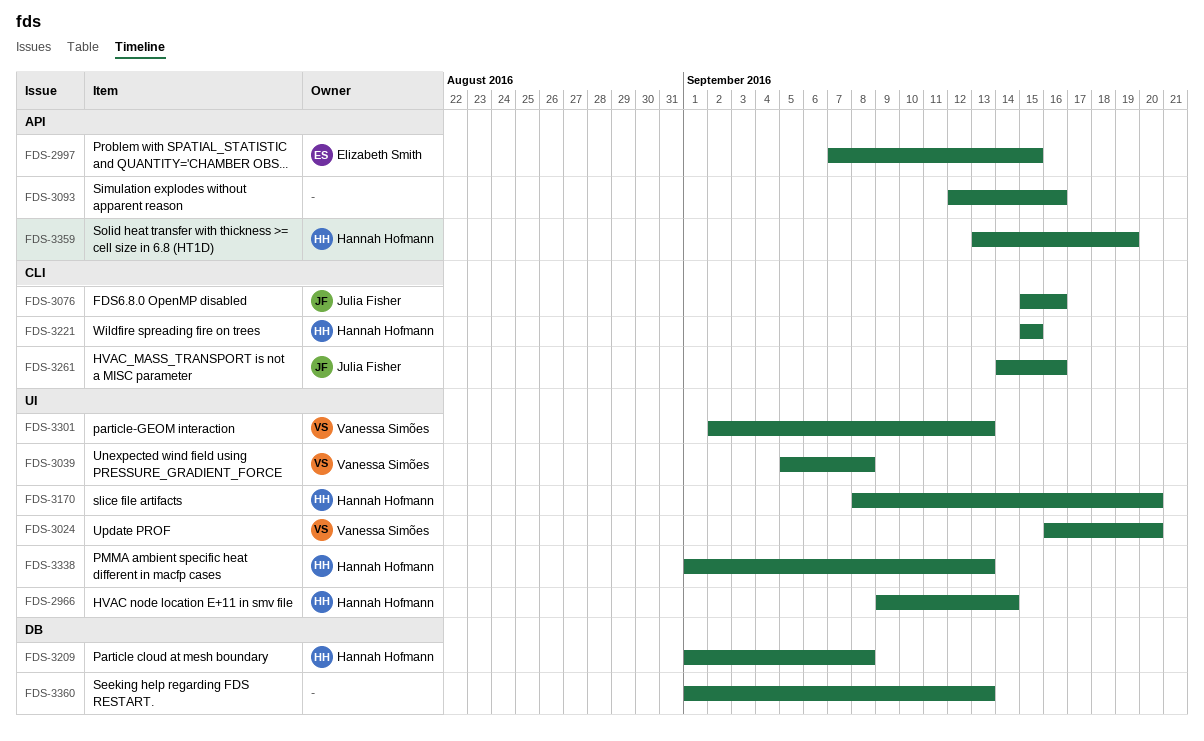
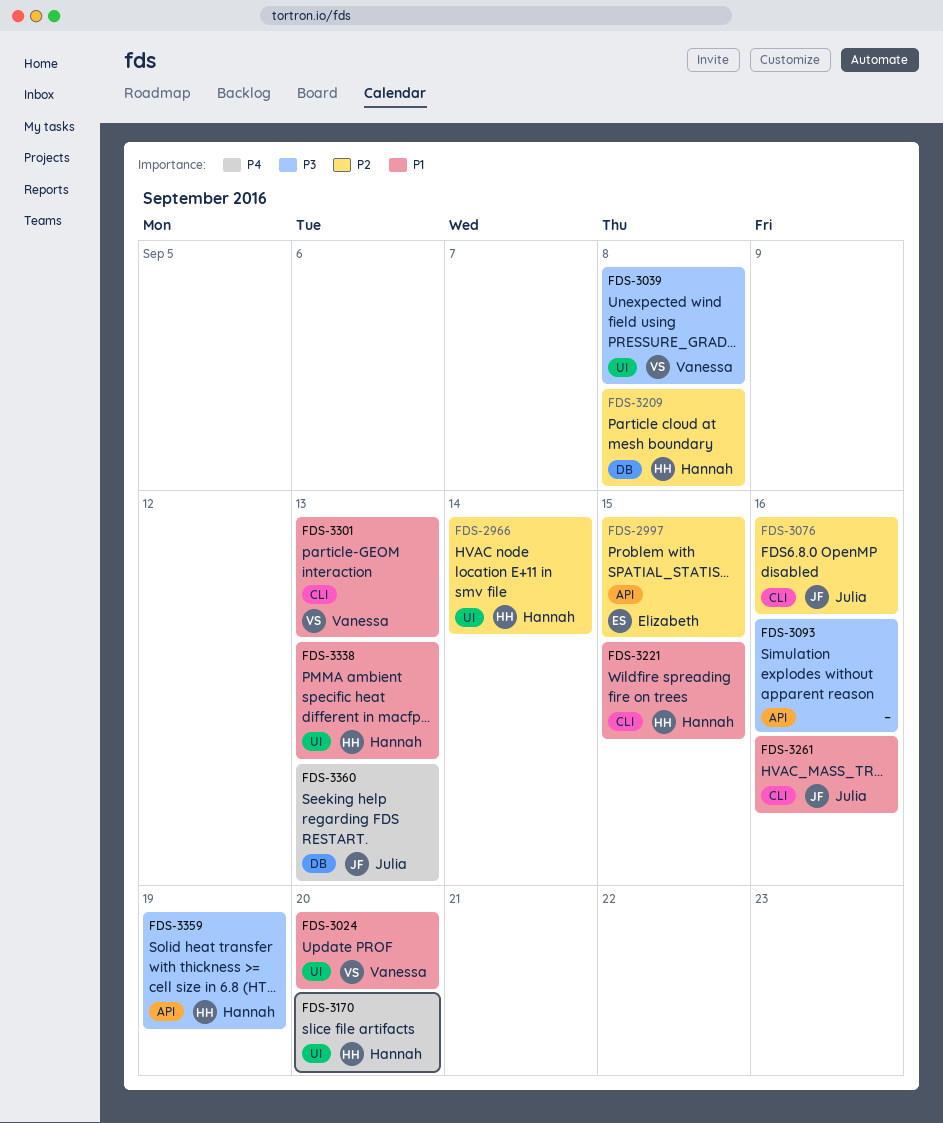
FDS-3301, label: UI -> CLI
FDS-3360, owner: none -> Julia Fisher

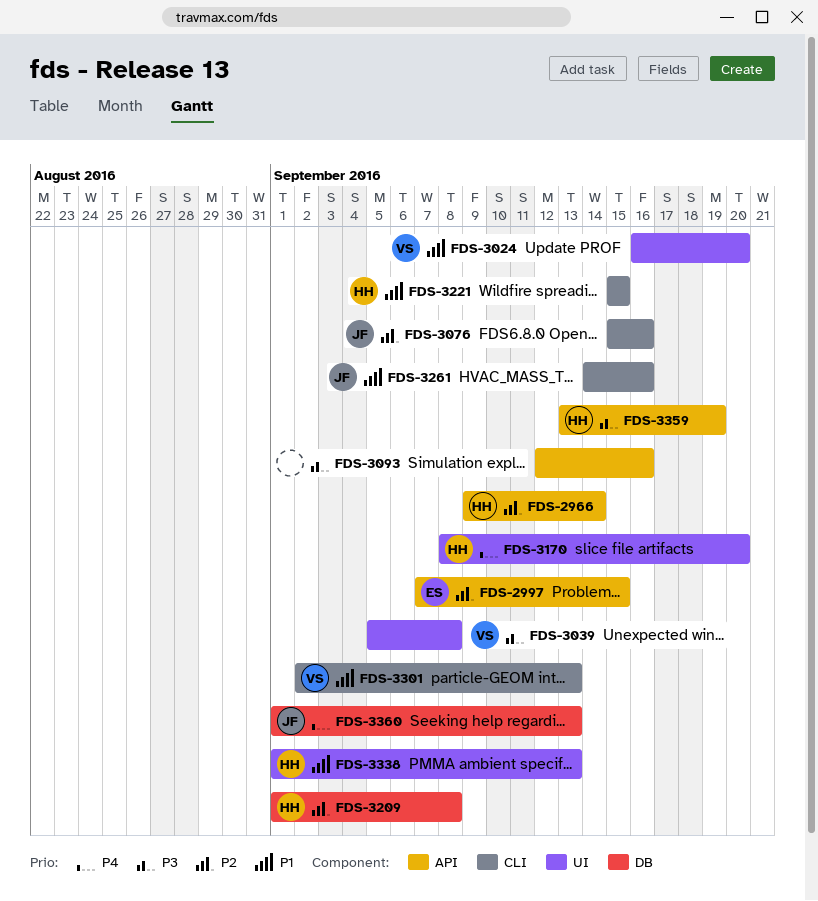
FDS-2966, label: UI -> API

